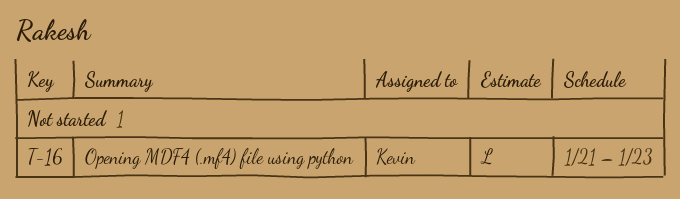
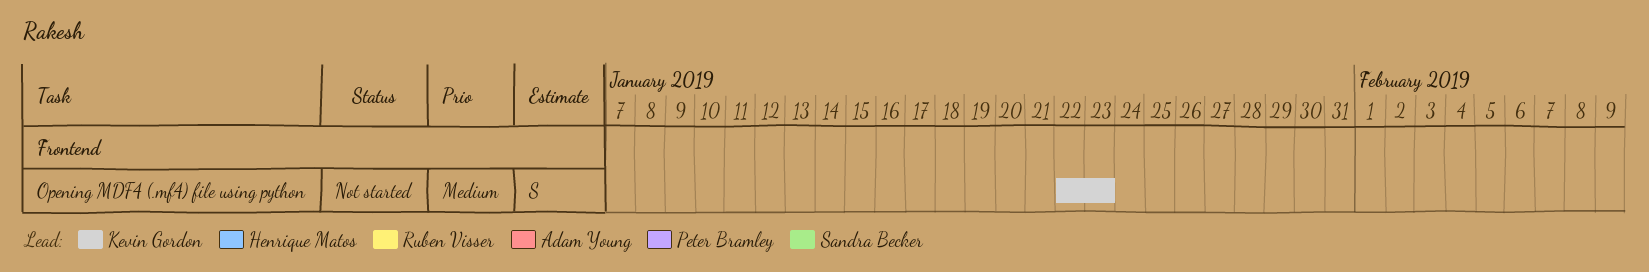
Opening MDF4 (.mf4) file using python, estimate: L -> S
Opening MDF4 (.mf4) file using python, start: Jan 21 -> Jan 22

